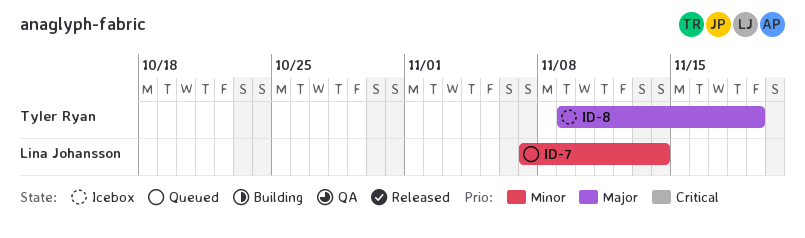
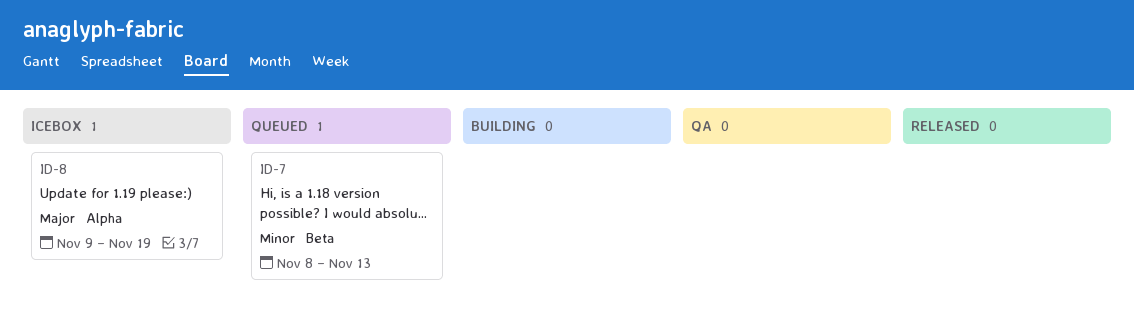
ID-7, start: Nov 7 -> Nov 8
ID-7, due: Nov 14 -> Nov 13

